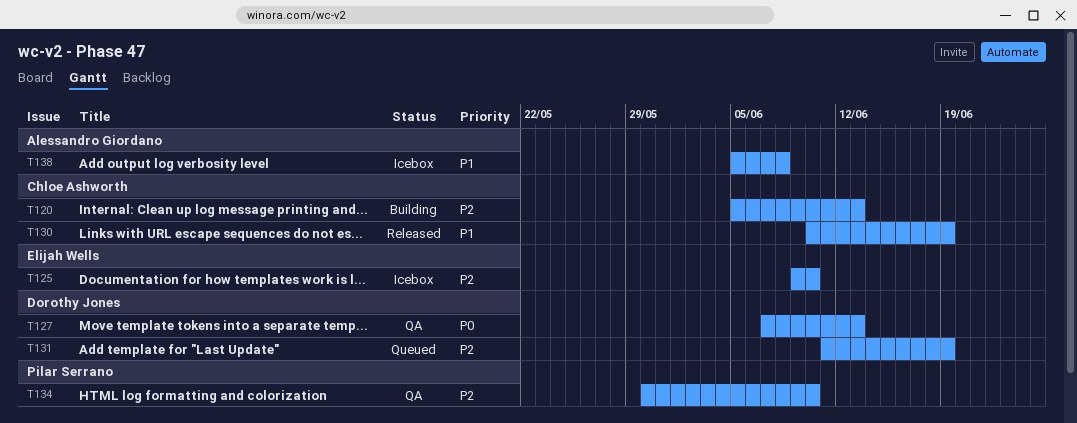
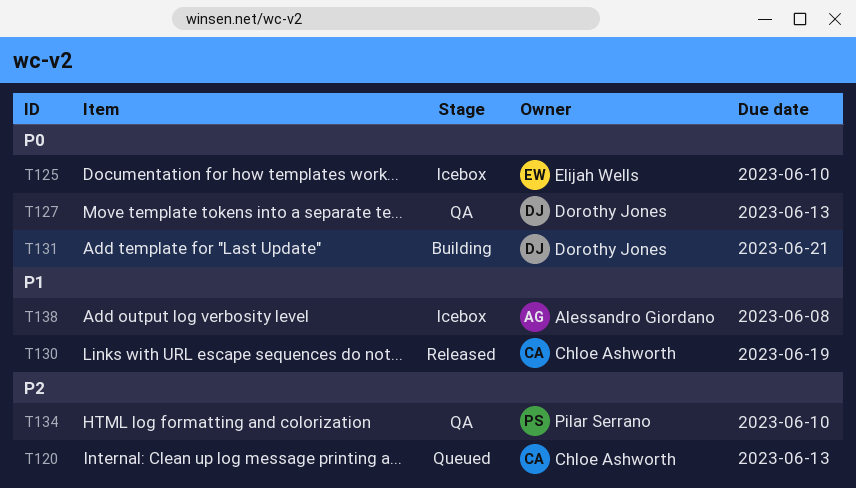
T120, status: Building -> Queued
T125, priority: P2 -> P0
T131, status: Queued -> Building
T131, priority: P2 -> P0
T131, due: Jun 19 -> Jun 21

